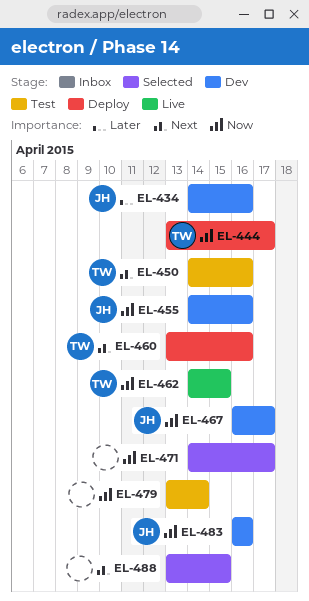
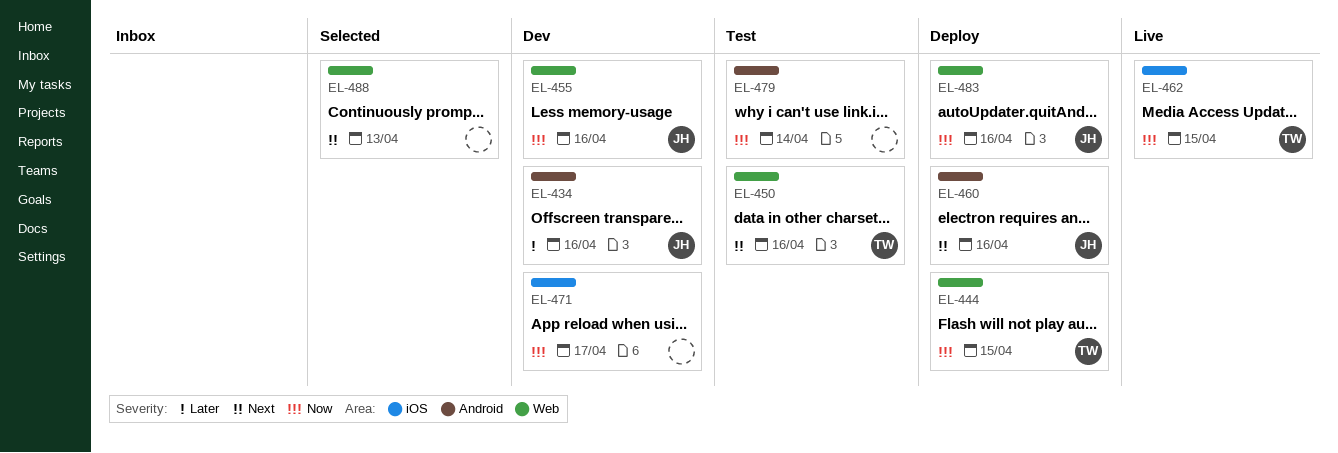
EL-444, due: Apr 17 -> Apr 15
EL-460, owner: TW -> JH
EL-467: present -> none
EL-471, status: Selected -> Dev
EL-483, status: Dev -> Deploy
EL-488, due: Apr 15 -> Apr 13

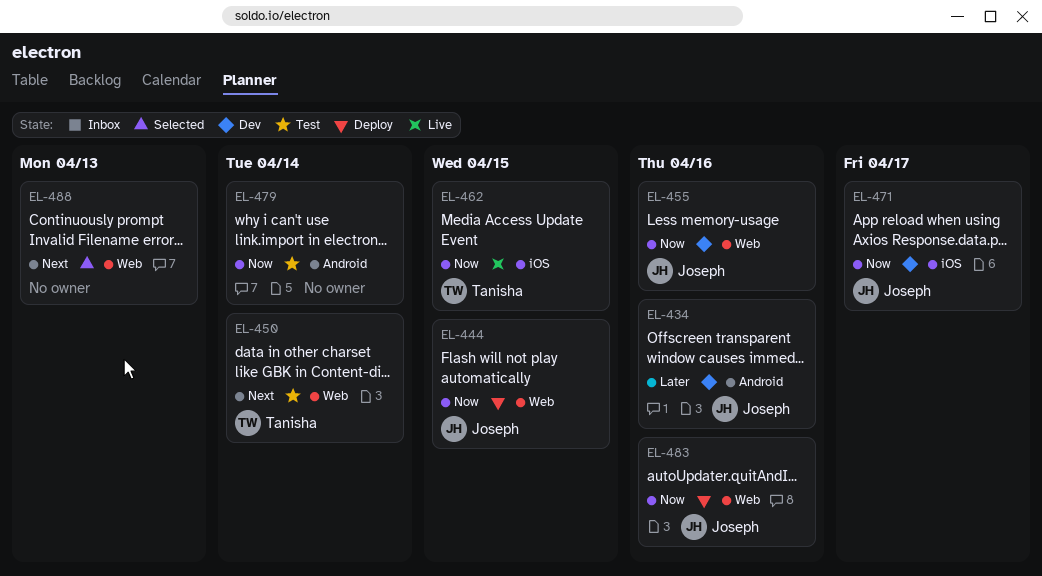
EL-444, owner: Tanisha -> Joseph
EL-450, due: Apr 16 -> Apr 14
EL-460: present -> none
EL-471, owner: none -> Joseph

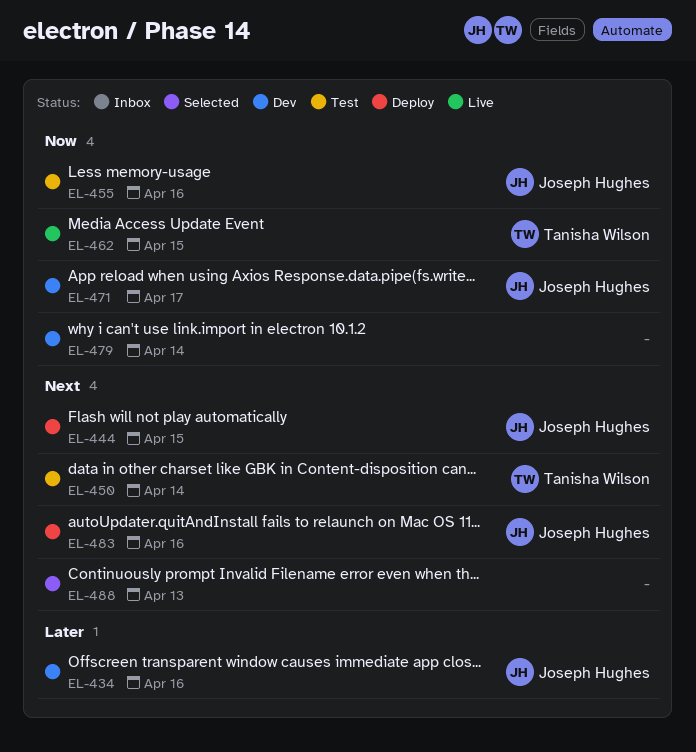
EL-444, priority: Now -> Next
EL-455, status: Dev -> Test
EL-479, status: Test -> Dev
EL-483, priority: Now -> Next

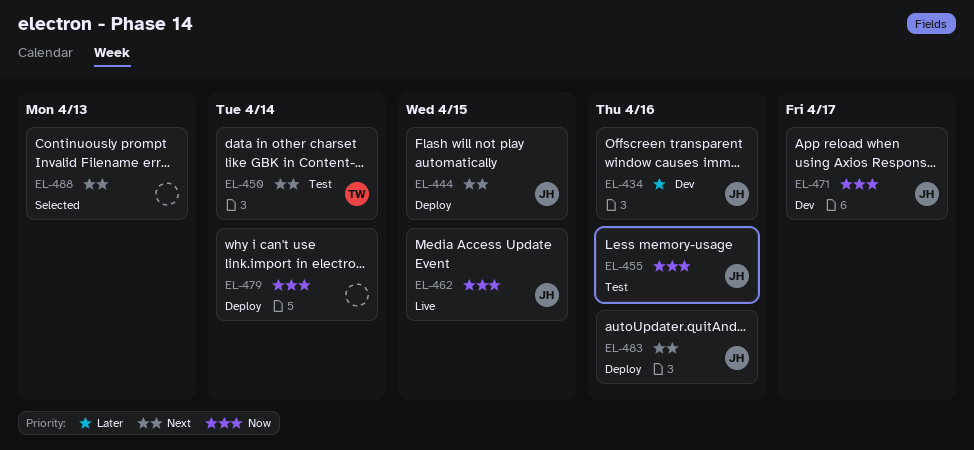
EL-462, owner: Tanisha Wilson -> Joseph Hughes
EL-479, status: Dev -> Deploy

